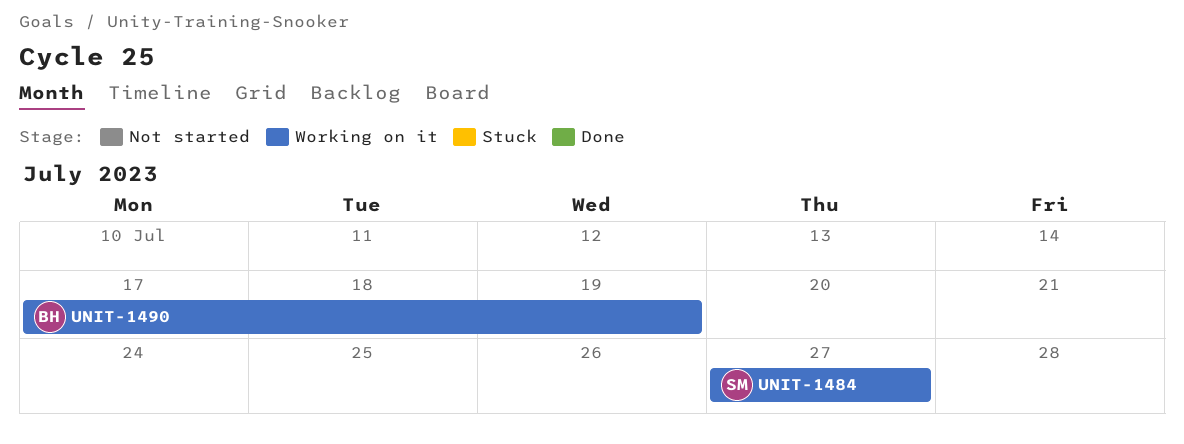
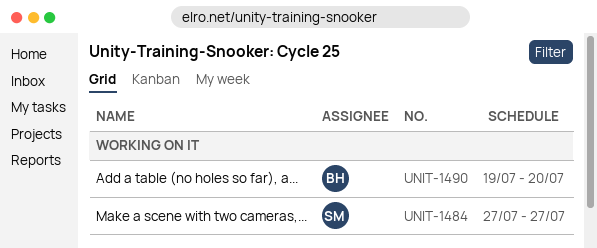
UNIT-1490, start: Jul 17 -> Jul 19
UNIT-1490, due: Jul 19 -> Jul 20

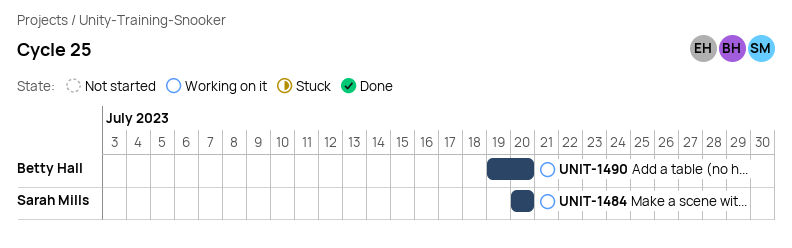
UNIT-1484, start: Jul 27 -> Jul 20
UNIT-1484, due: Jul 27 -> Jul 20

